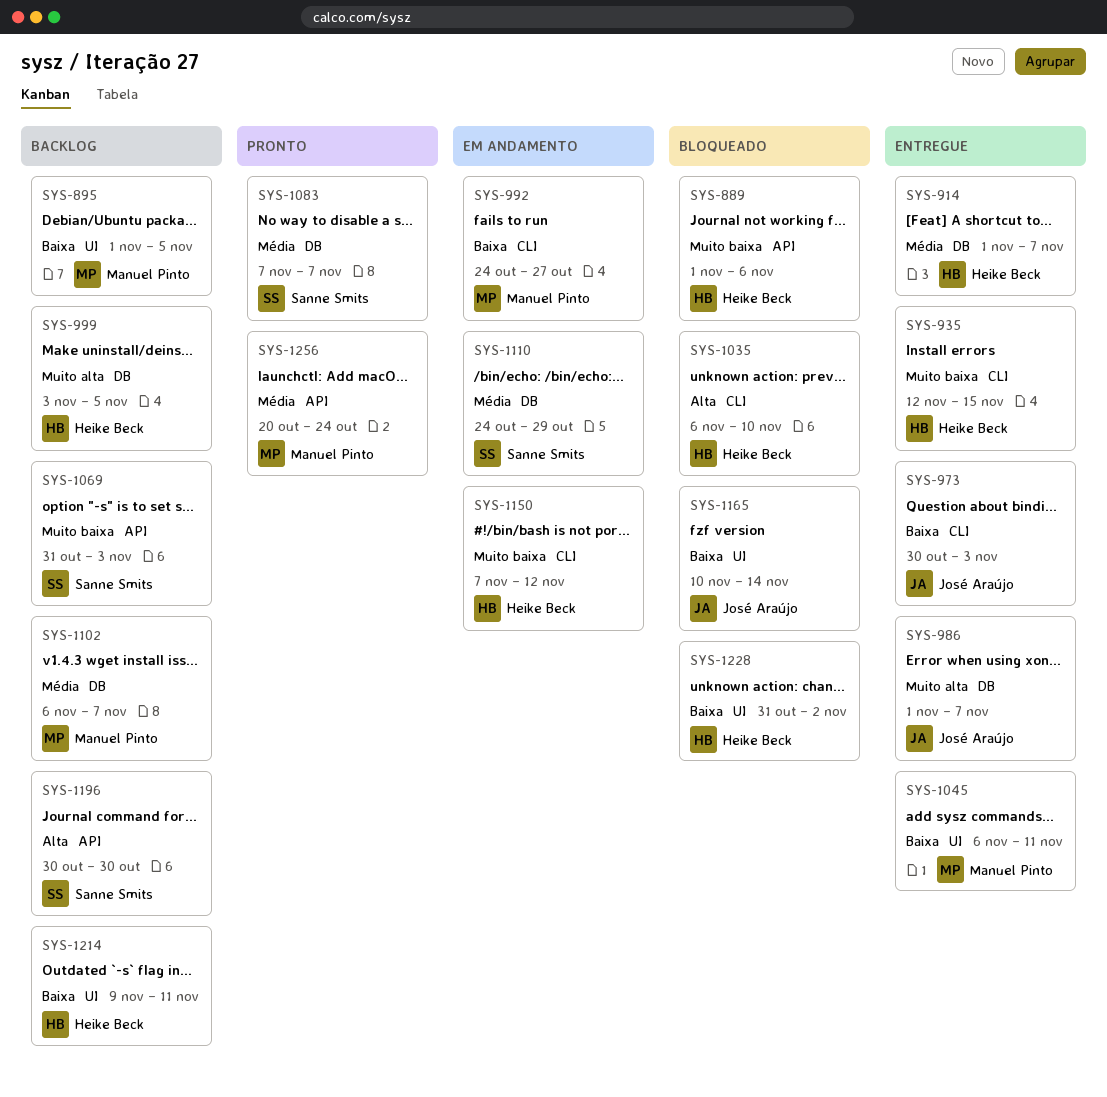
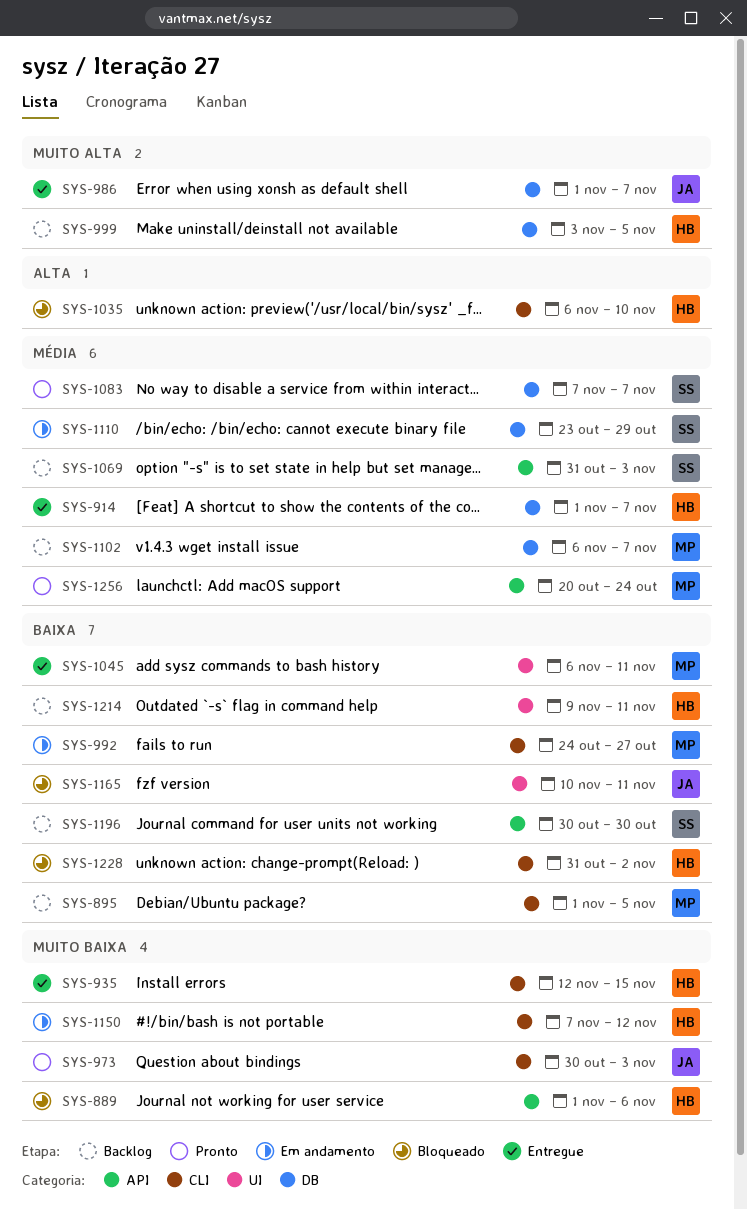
SYS-895, label: UI -> CLI
SYS-973, status: Entregue -> Pronto
SYS-973, priority: Baixa -> Muito baixa
SYS-1069, priority: Muito baixa -> Média
SYS-1110, start: Oct 24 -> Oct 23
SYS-1165, due: Nov 14 -> Nov 11
SYS-1196, priority: Alta -> Baixa
SYS-1228, label: UI -> CLI

